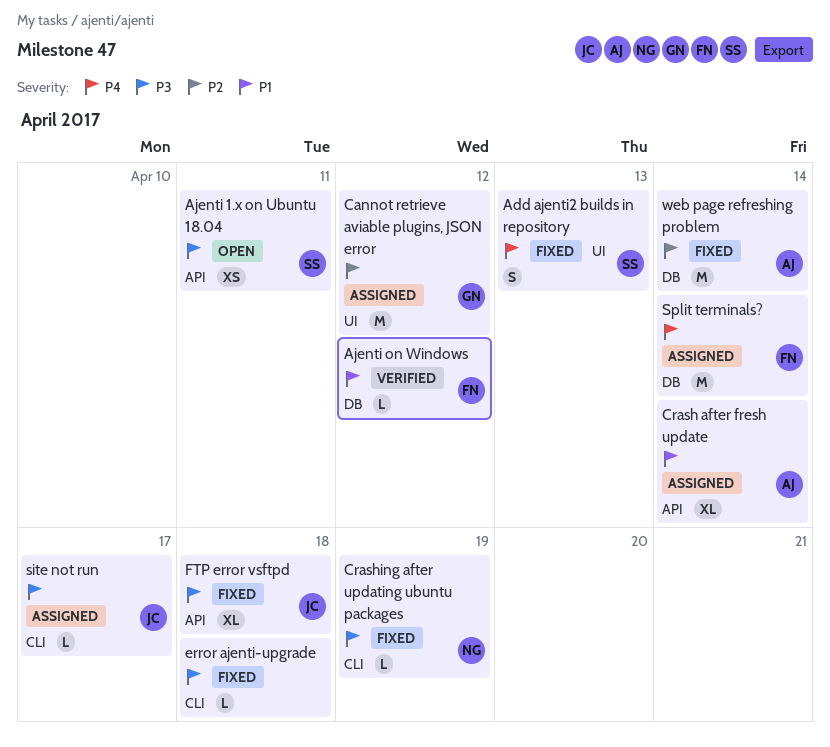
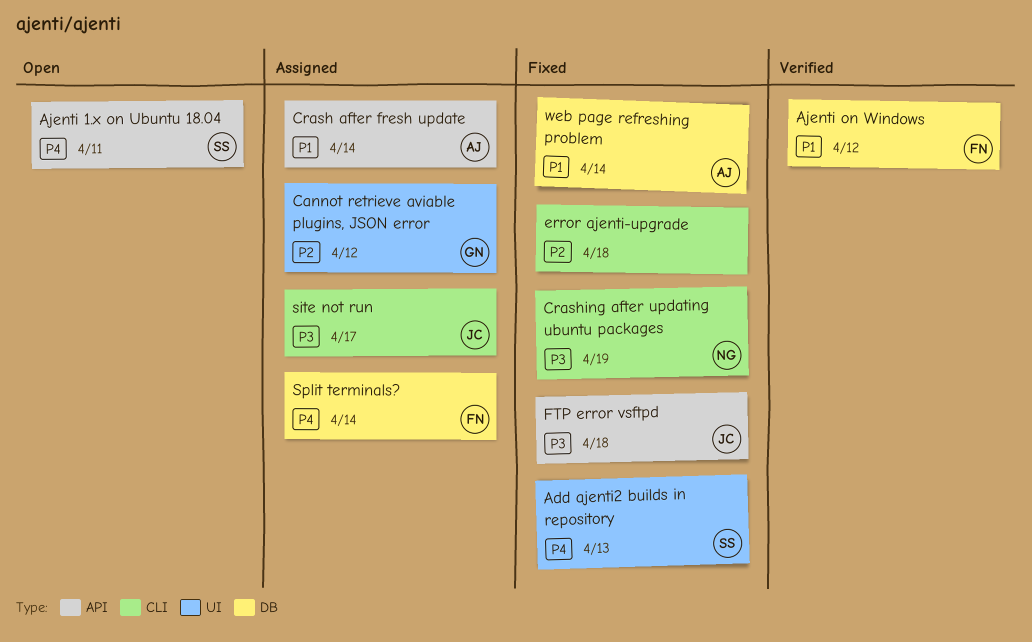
Ajenti 1.x on Ubuntu 18.04, priority: P3 -> P4
error ajenti-upgrade, priority: P3 -> P2
web page refreshing problem, priority: P2 -> P1

